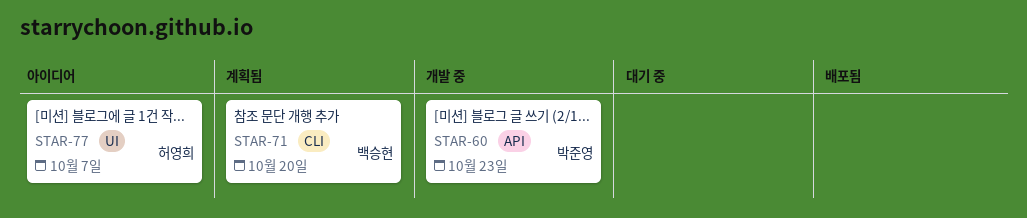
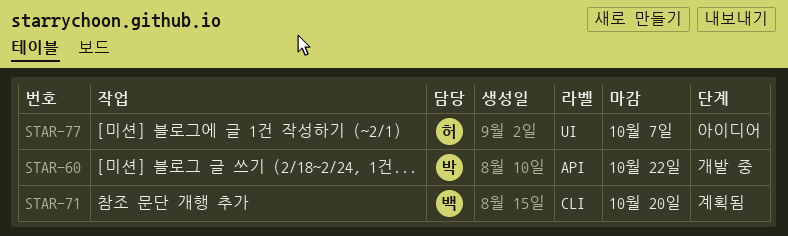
STAR-60, due: Oct 23 -> Oct 22

